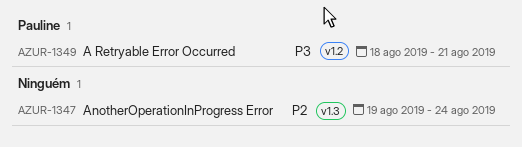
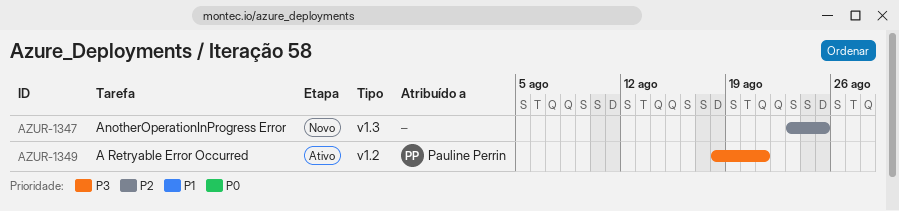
AZUR-1347, start: Aug 19 -> Aug 23
AZUR-1347, due: Aug 24 -> Aug 25

